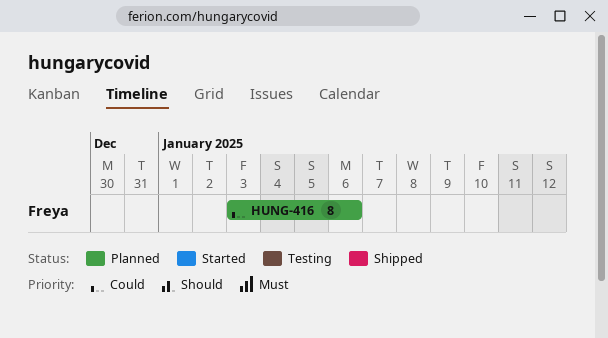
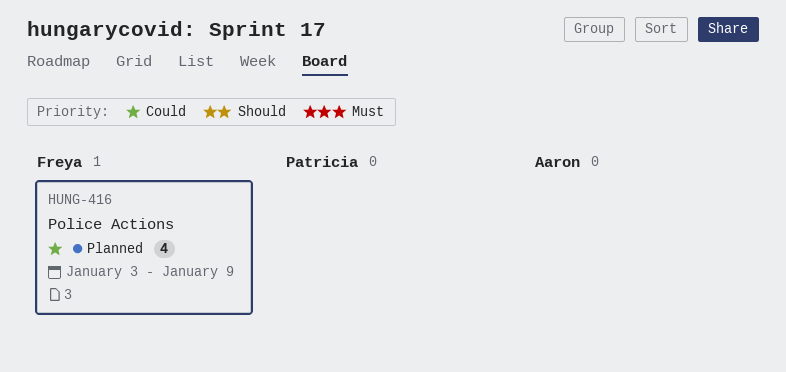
HUNG-416, estimate: 8 -> 4
HUNG-416, due: Jan 6 -> Jan 9

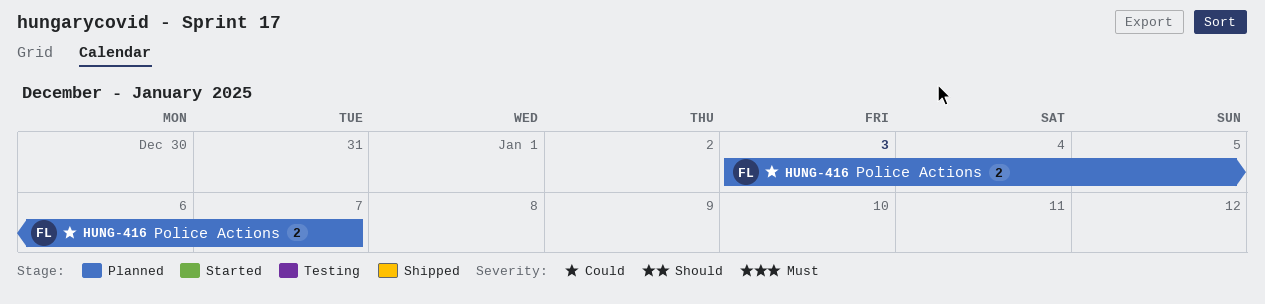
HUNG-416, estimate: 4 -> 2
HUNG-416, due: Jan 9 -> Jan 7

